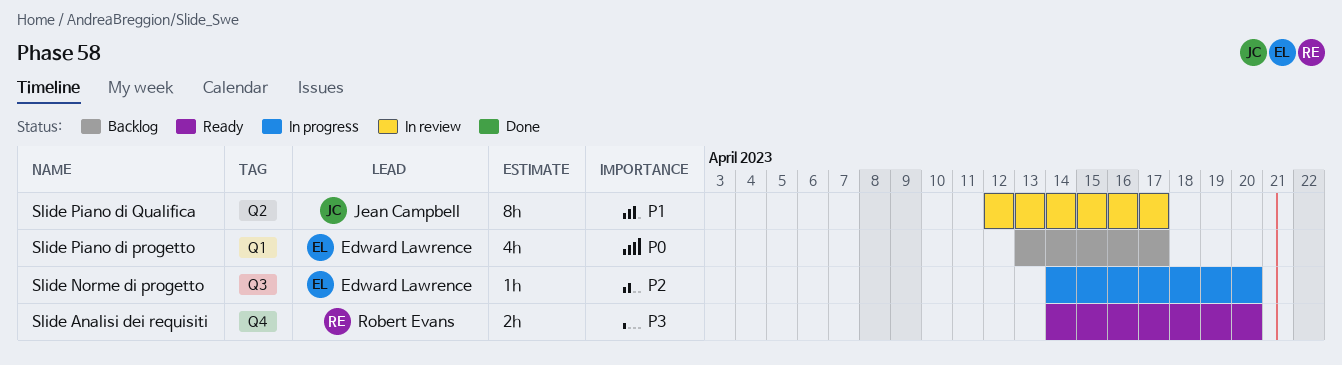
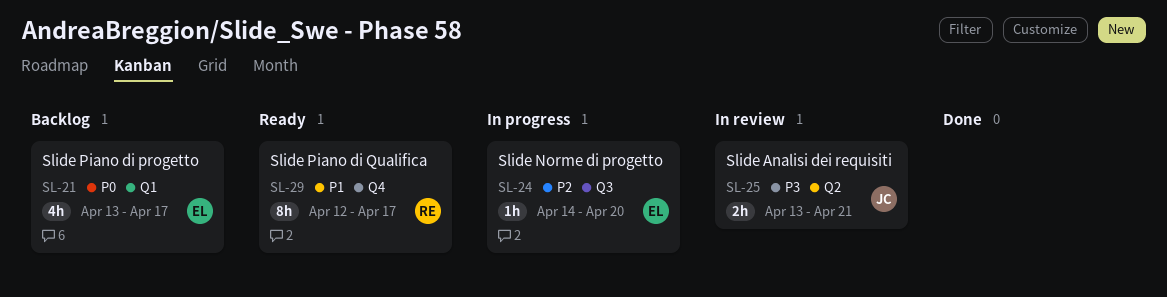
Slide Analisi dei requisiti, status: Ready -> In review
Slide Analisi dei requisiti, owner: Robert Evans -> Jean Campbell
Slide Analisi dei requisiti, label: Q4 -> Q2
Slide Analisi dei requisiti, start: Apr 14 -> Apr 13
Slide Analisi dei requisiti, due: Apr 20 -> Apr 21
Slide Piano di Qualifica, status: In review -> Ready
Slide Piano di Qualifica, owner: Jean Campbell -> Robert Evans
Slide Piano di Qualifica, label: Q2 -> Q4

